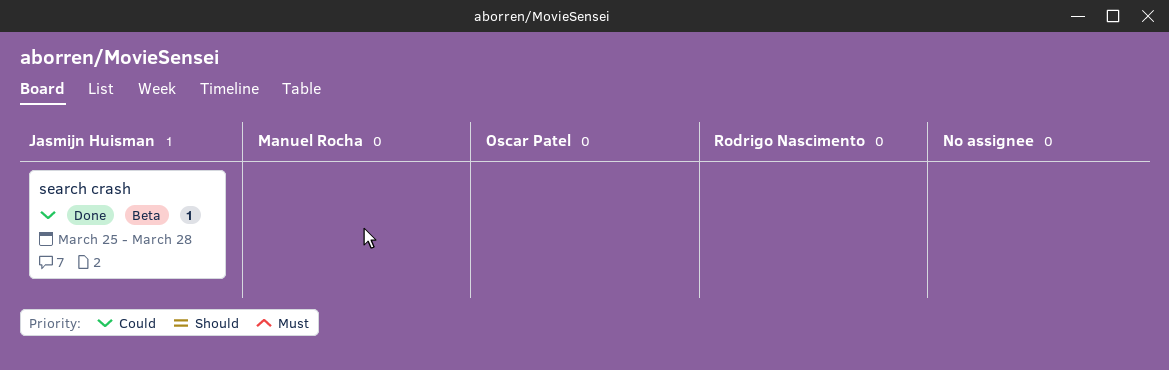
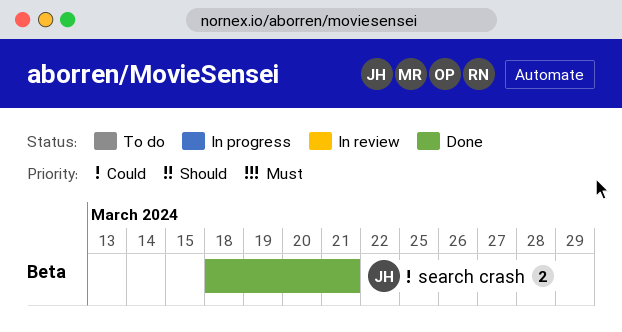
search crash, estimate: 1 -> 2
search crash, start: Mar 25 -> Mar 18
search crash, due: Mar 28 -> Mar 21

